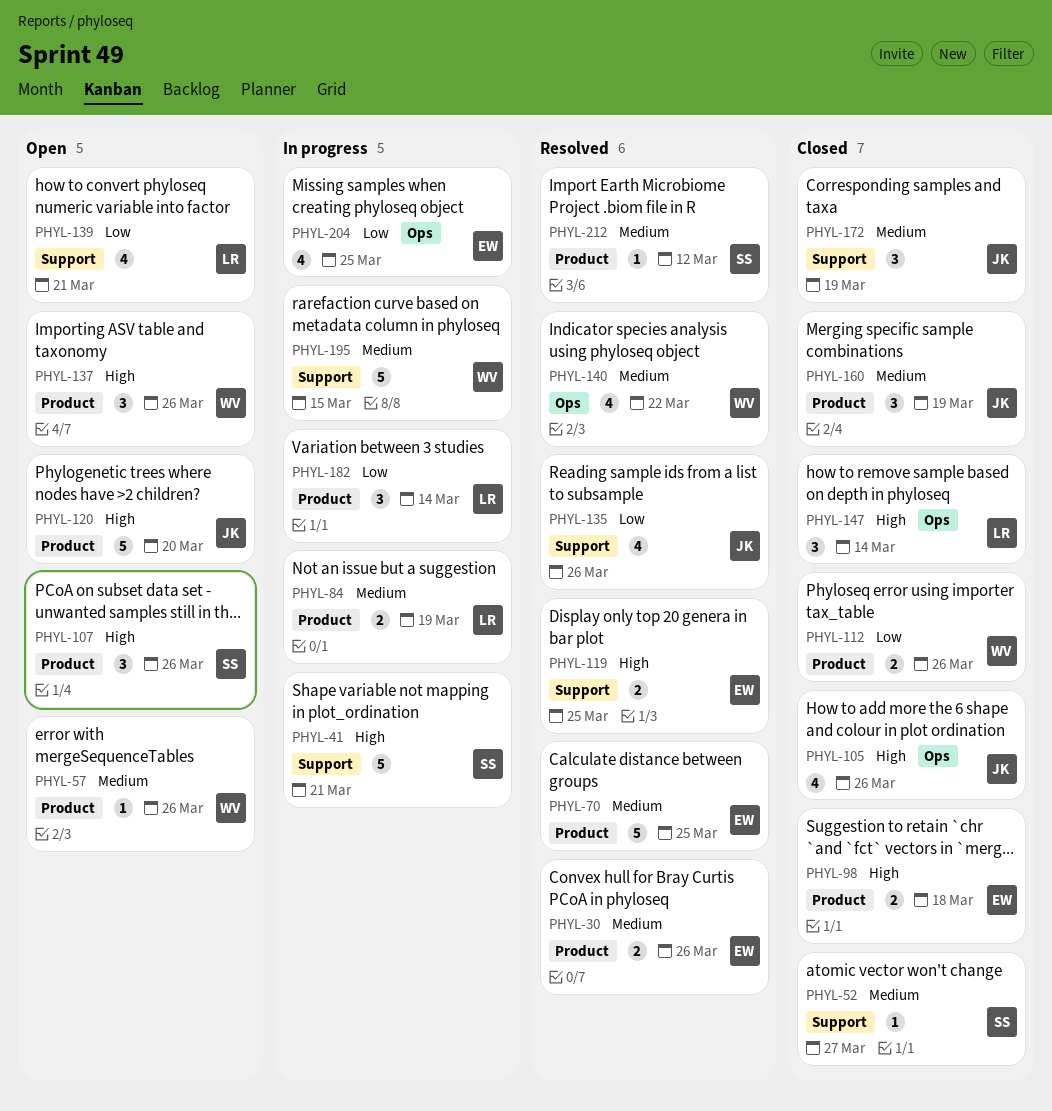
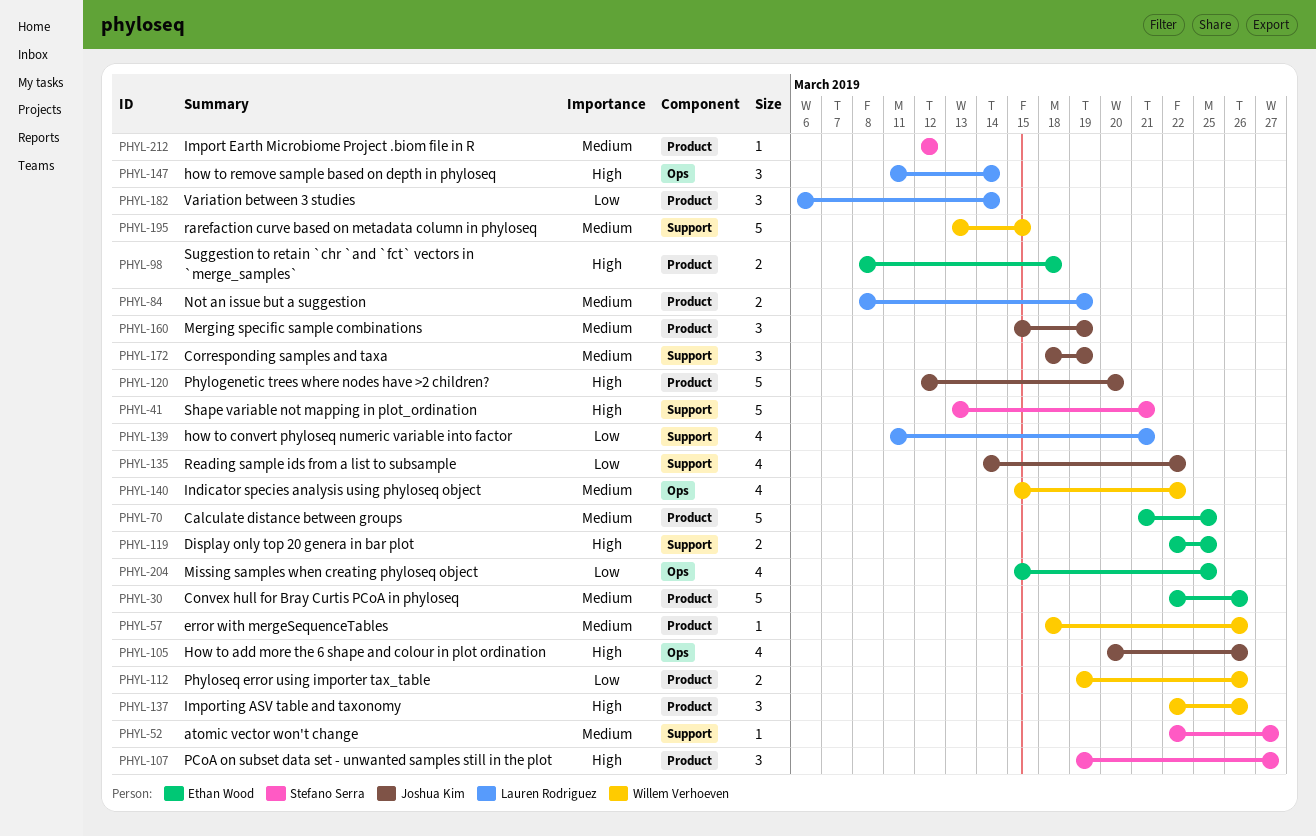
PHYL-30, estimate: 2 -> 5
PHYL-107, due: Mar 26 -> Mar 27
PHYL-135, due: Mar 26 -> Mar 22

